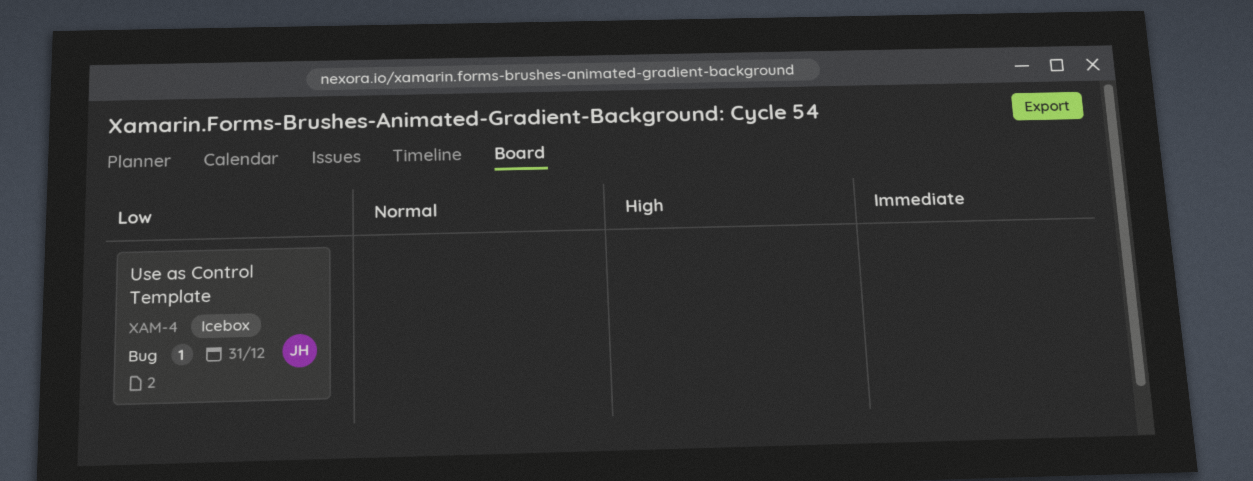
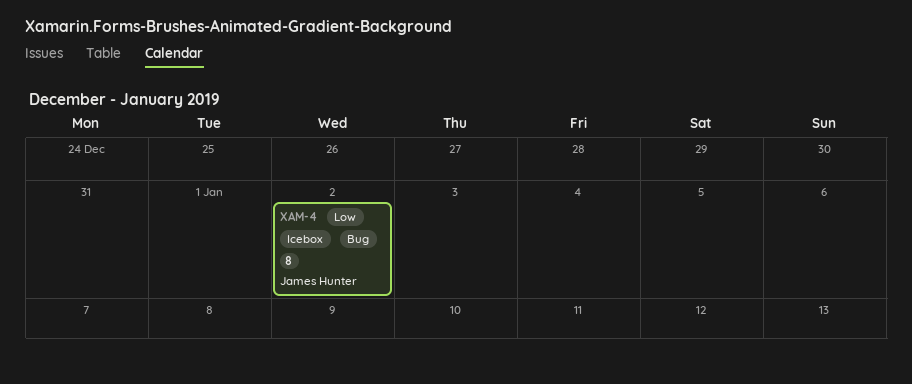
XAM-4, estimate: 1 -> 8
XAM-4, due: Dec 31 -> Jan 2

